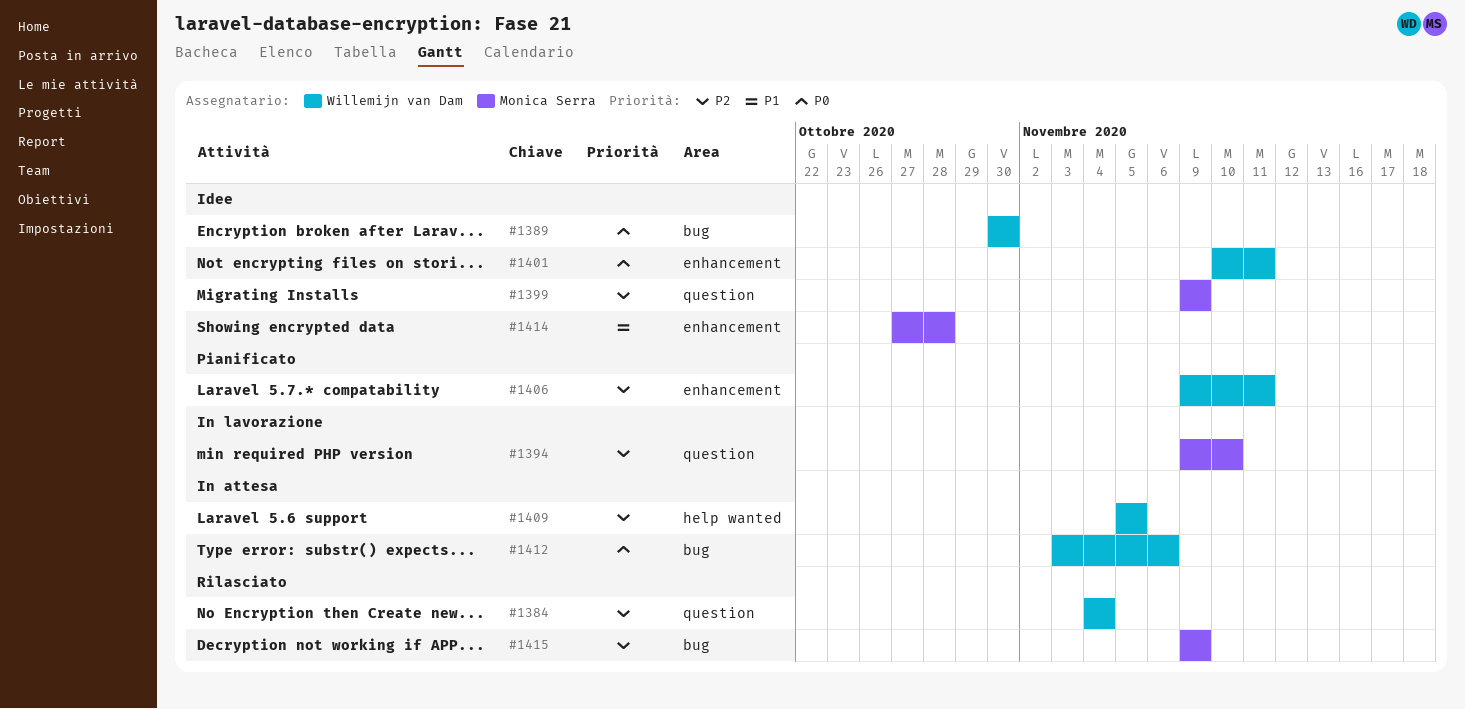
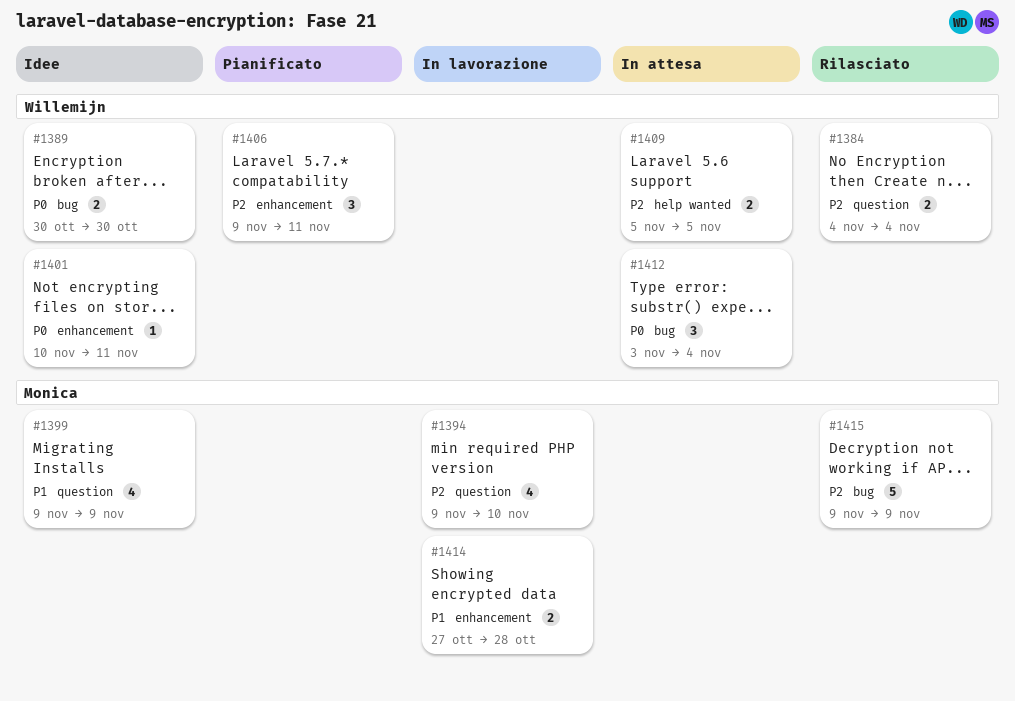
#1399, priority: P2 -> P1
#1412, due: Nov 6 -> Nov 4
#1414, status: Idee -> In lavorazione

